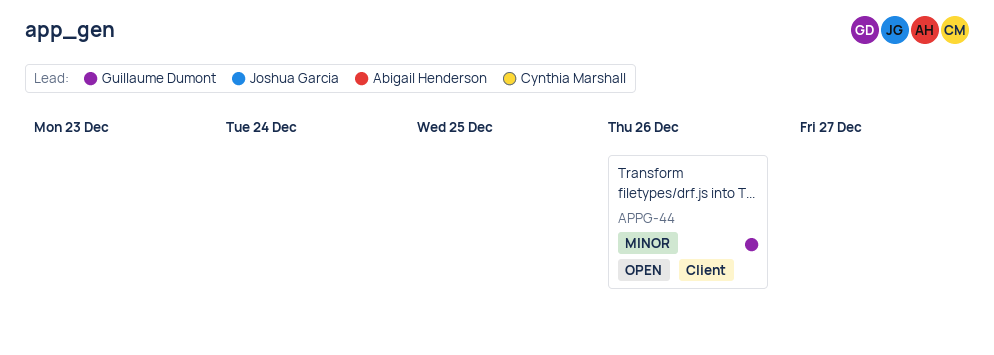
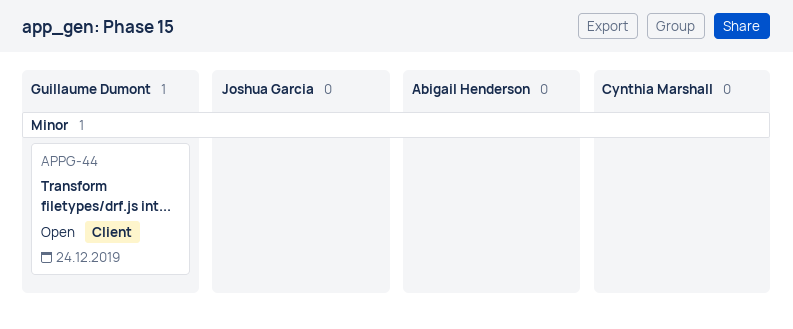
APPG-44, due: Dec 26 -> Dec 24

